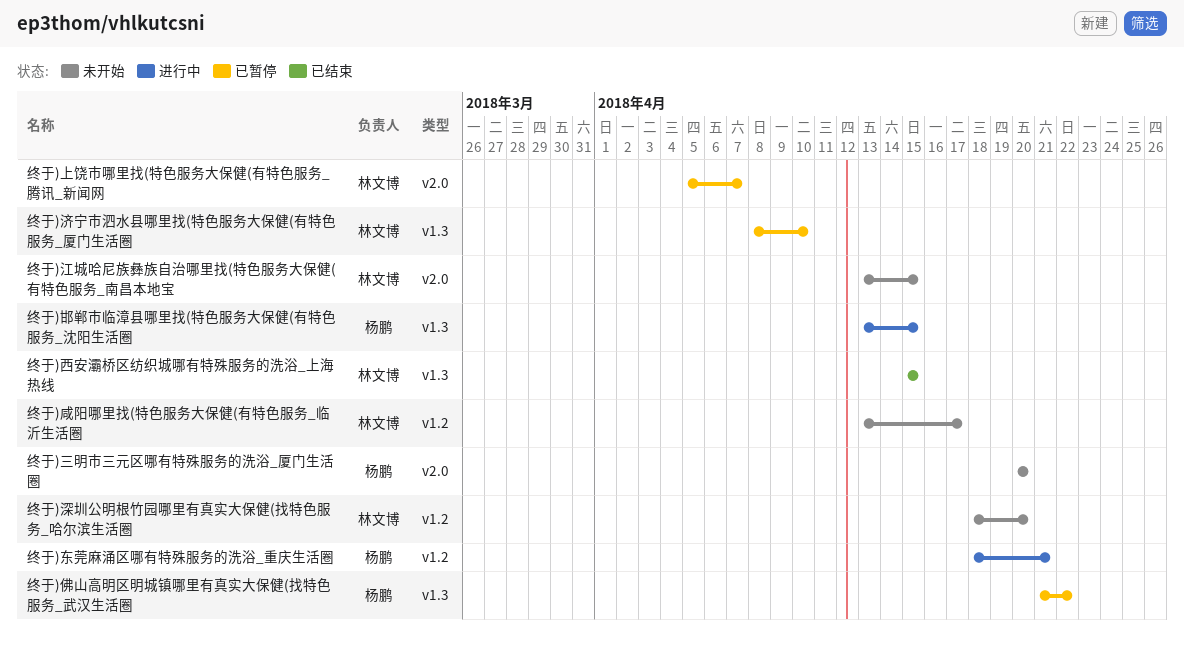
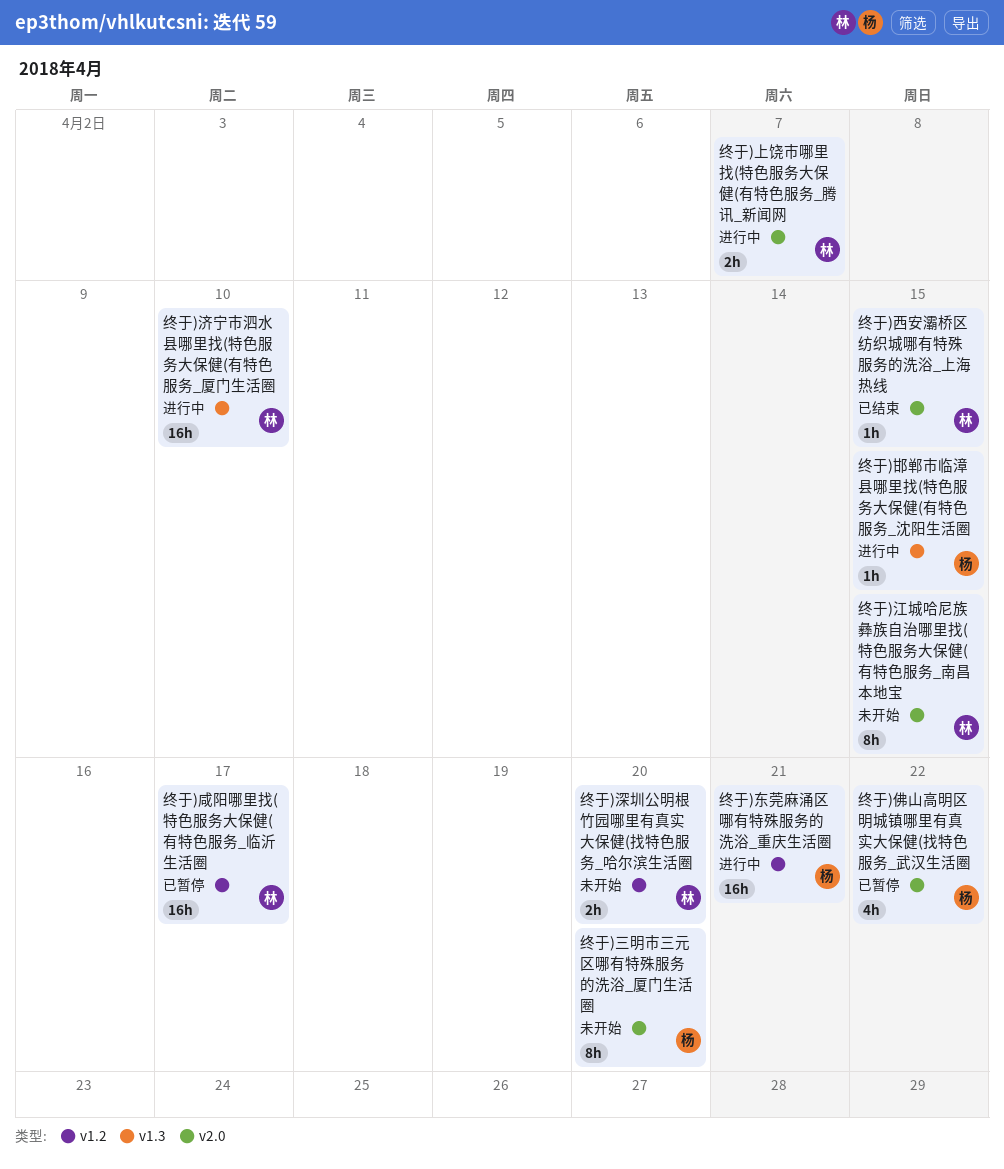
终于)上饶市哪里找(特色服务大保健(有特色服务_腾讯_新闻网, status: 已暂停 -> 进行中
终于)佛山高明区明城镇哪里有真实大保健(找特色服务_武汉生活圈, label: v1.3 -> v2.0
终于)咸阳哪里找(特色服务大保健(有特色服务_临沂生活圈, status: 未开始 -> 已暂停
终于)济宁市泗水县哪里找(特色服务大保健(有特色服务_厦门生活圈, status: 已暂停 -> 进行中
终于)西安灞桥区纺织城哪有特殊服务的洗浴_上海热线, label: v1.3 -> v2.0

